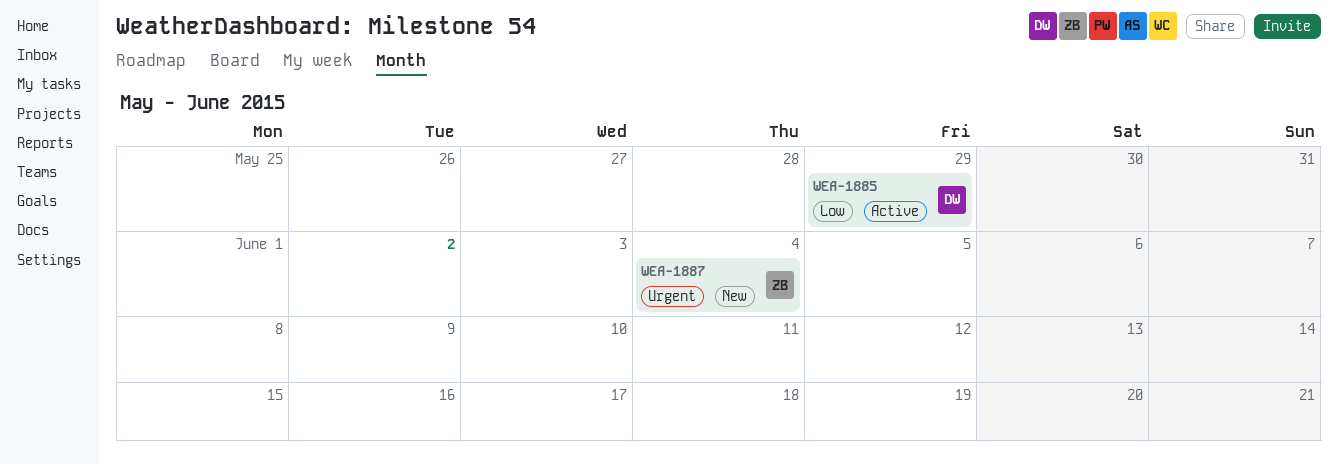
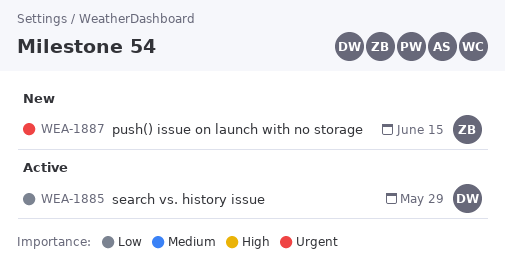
WEA-1887, due: Jun 4 -> Jun 15

